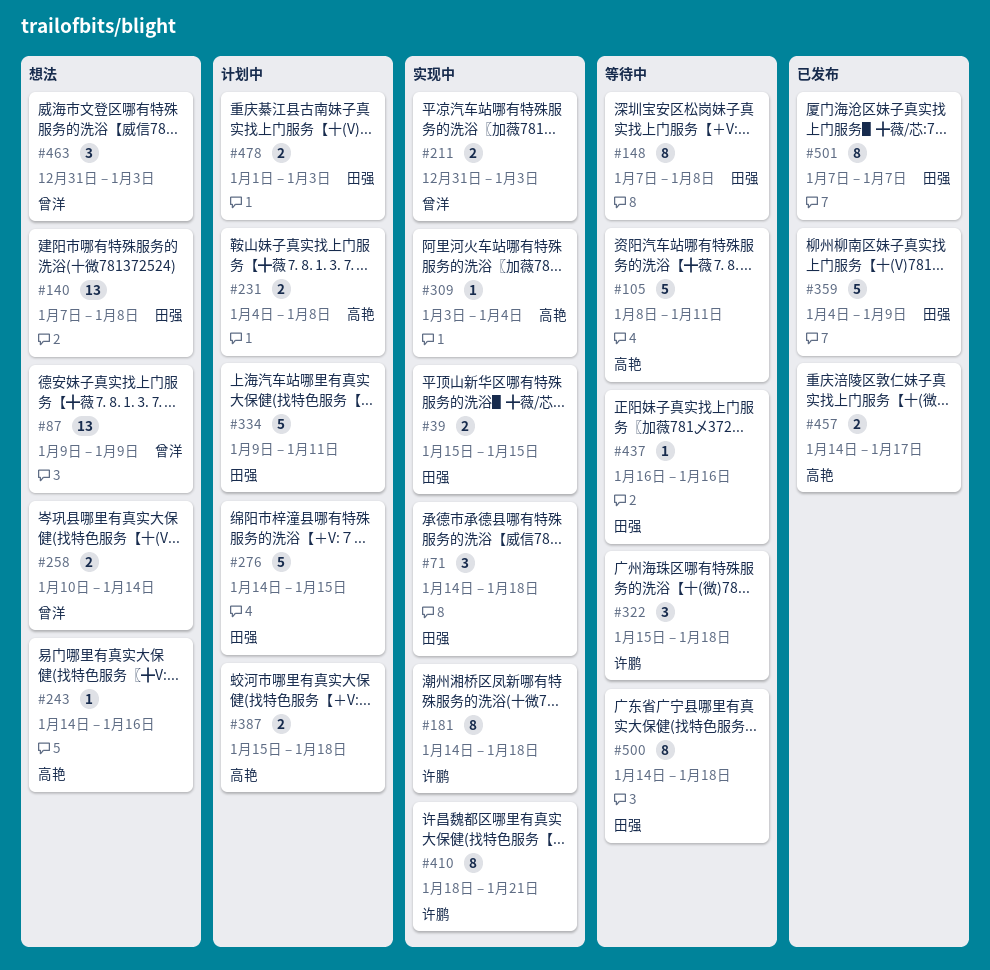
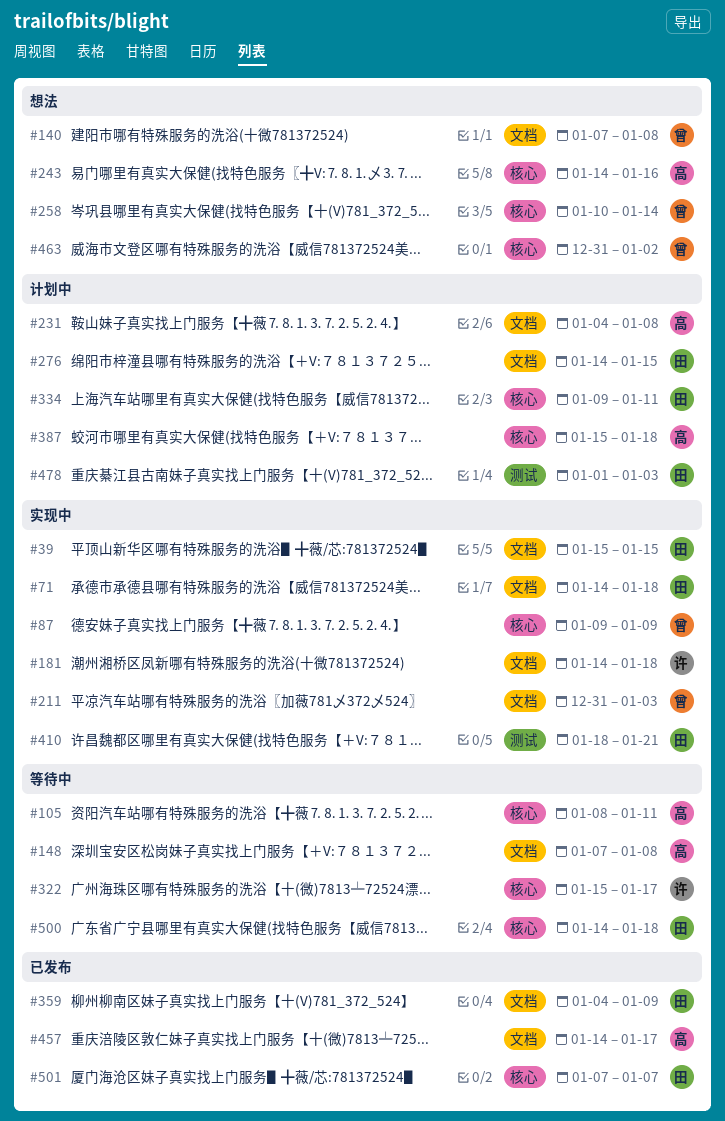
#87, status: 想法 -> 实现中
#140, owner: 田强 -> 曾洋
#148, owner: 田强 -> 高艳
#309: present -> none
#322, due: Jan 18 -> Jan 17
#410, owner: 许鹏 -> 田强
#437: present -> none
#463, due: Jan 3 -> Jan 2

